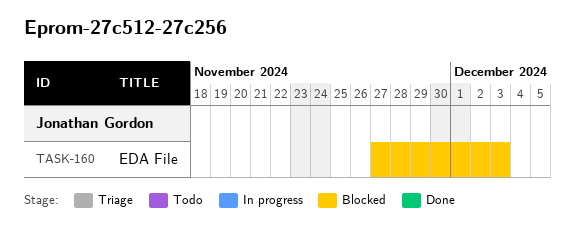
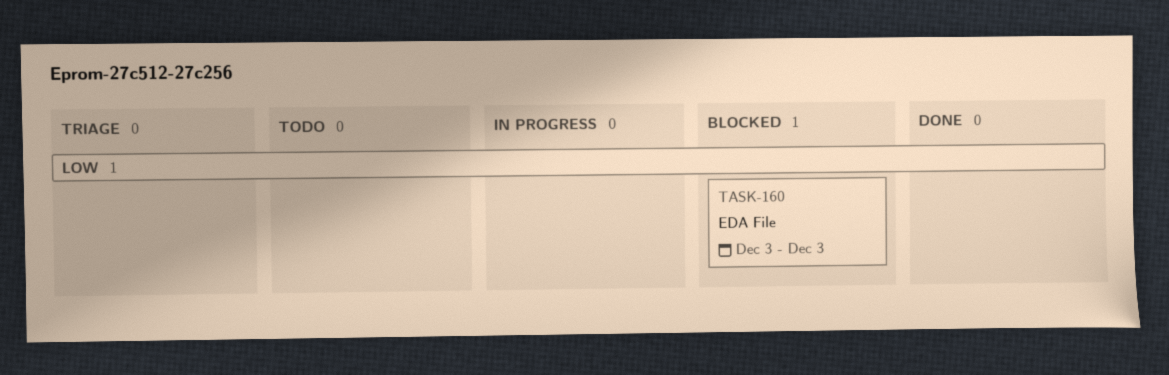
TASK-160, start: Nov 27 -> Dec 3

